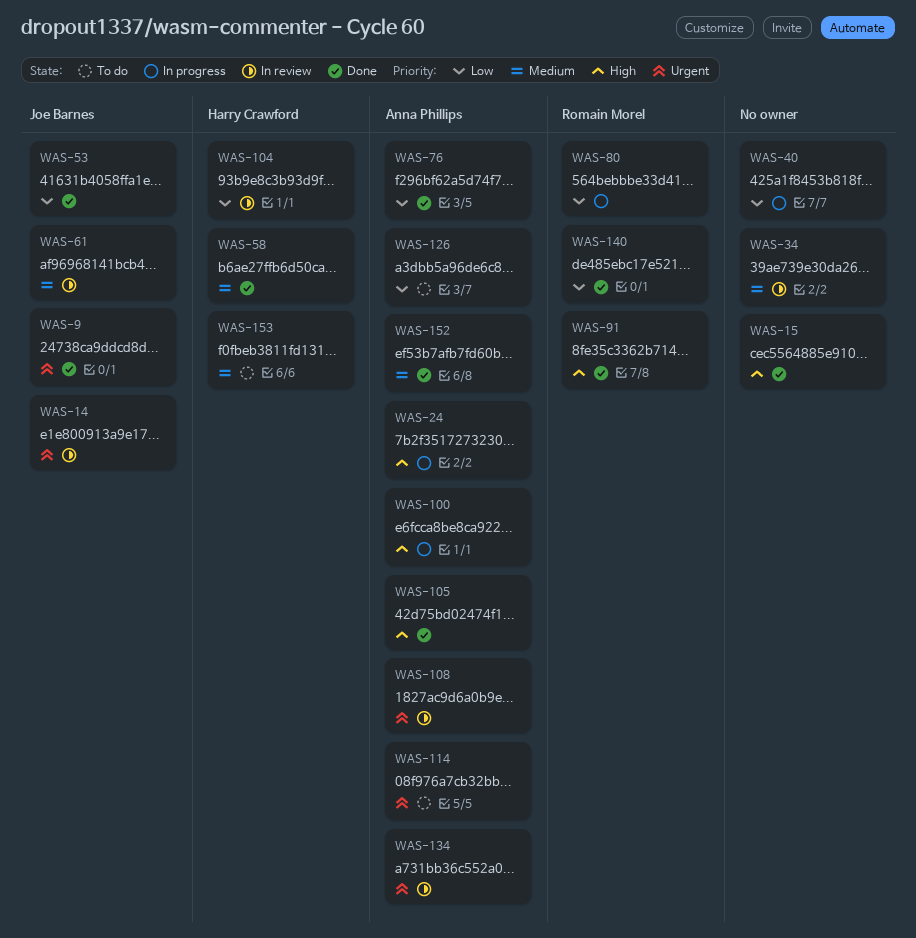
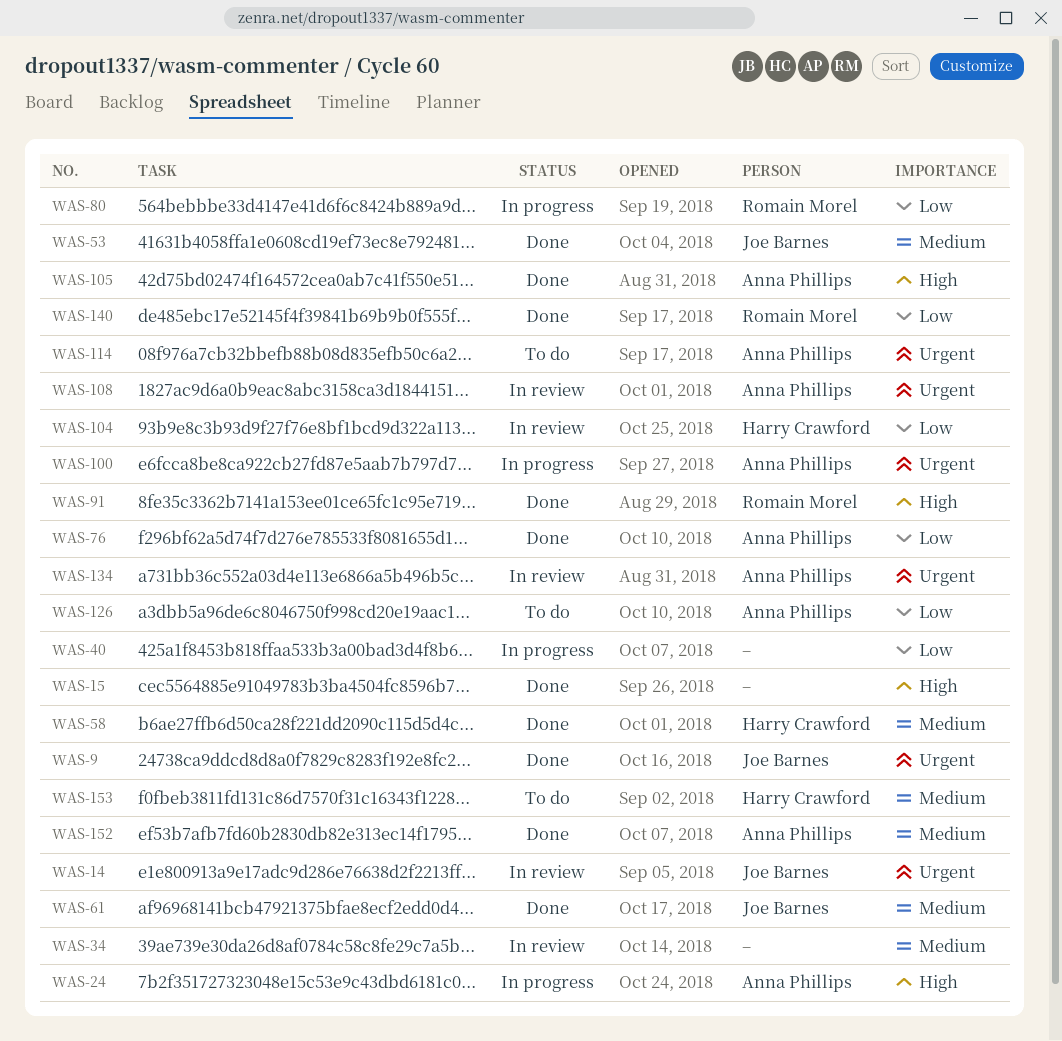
WAS-53, priority: Low -> Medium
WAS-61, status: In review -> Done
WAS-100, priority: High -> Urgent

